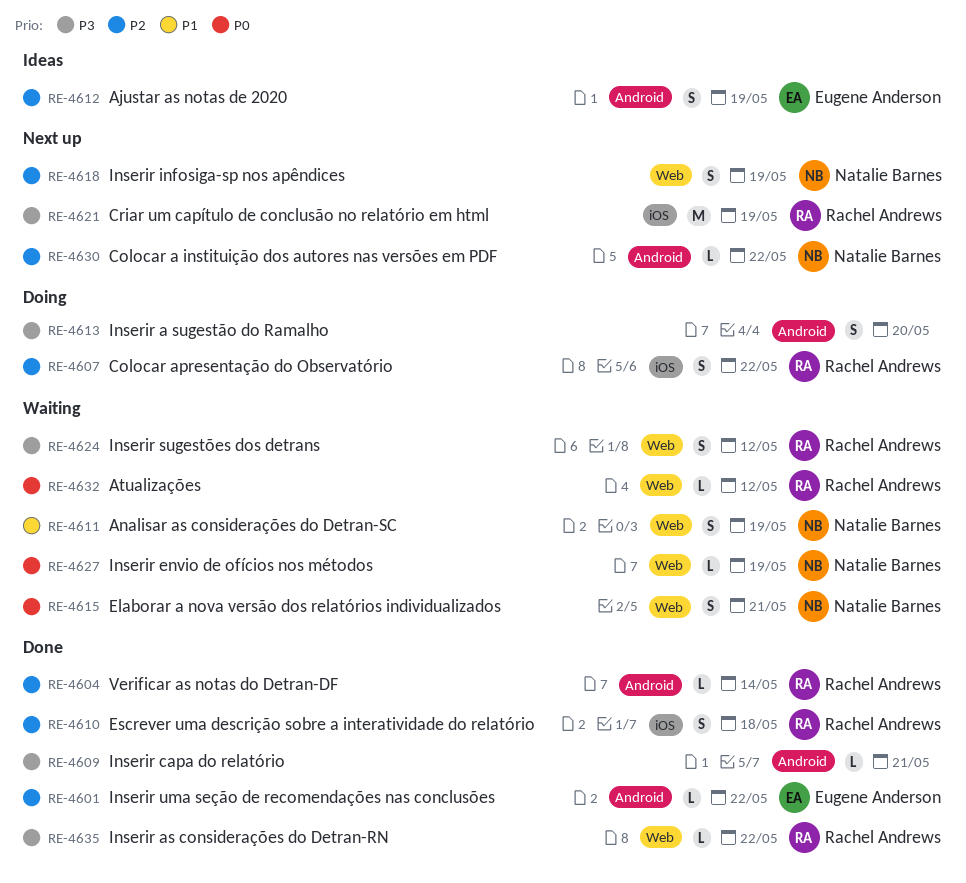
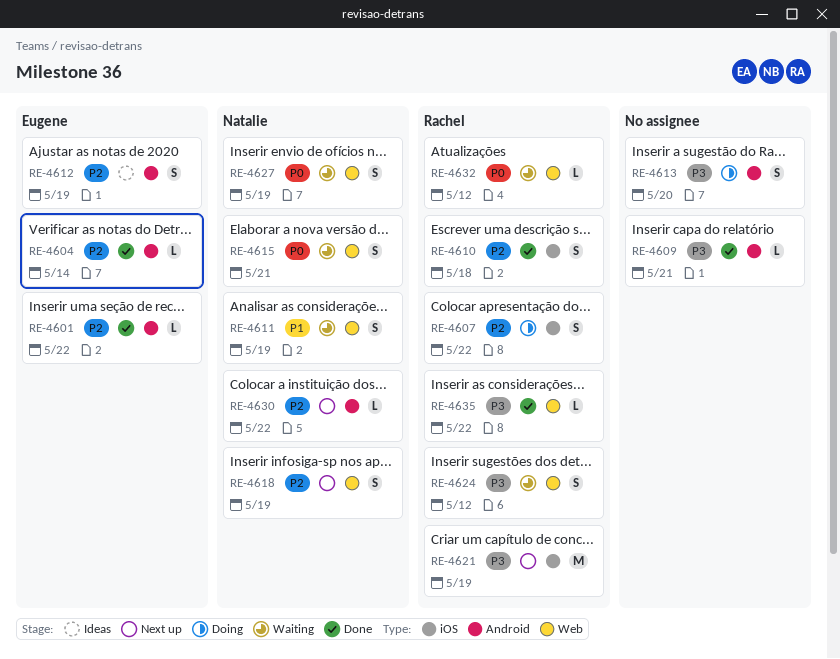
RE-4604, owner: Rachel Andrews -> Eugene Anderson
RE-4627, estimate: L -> S

